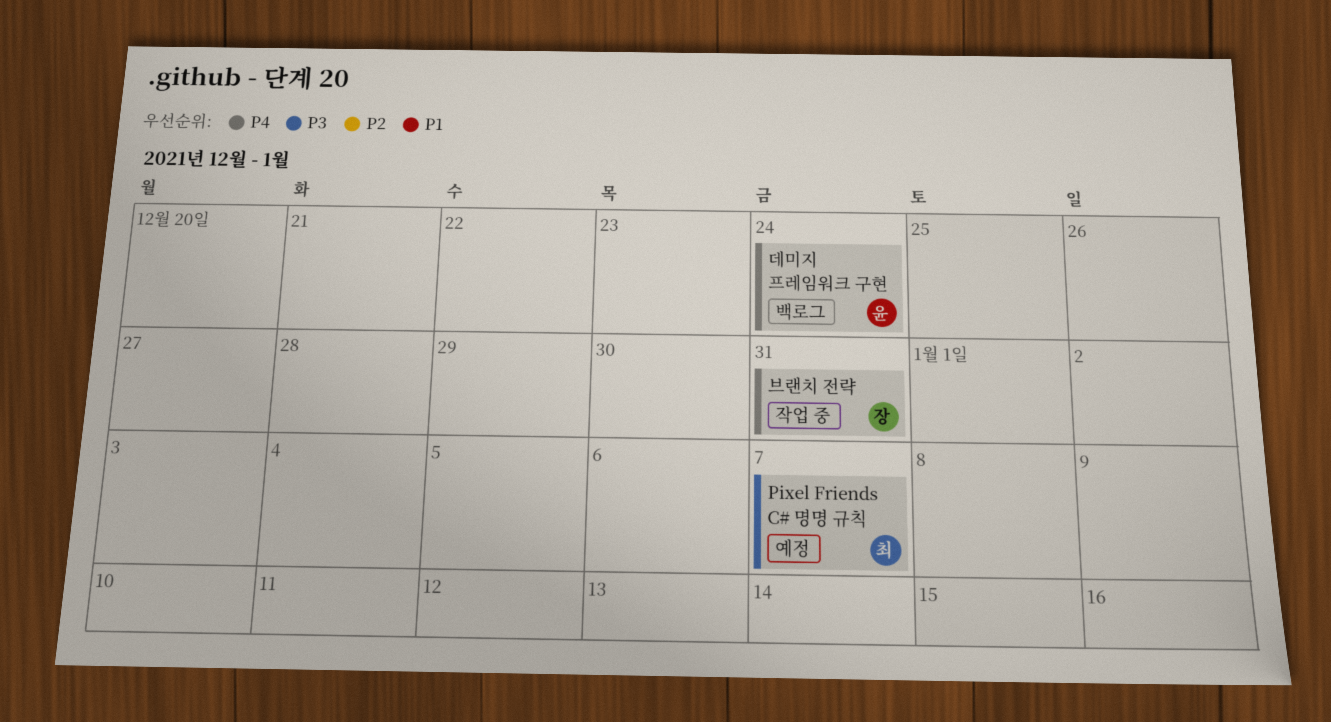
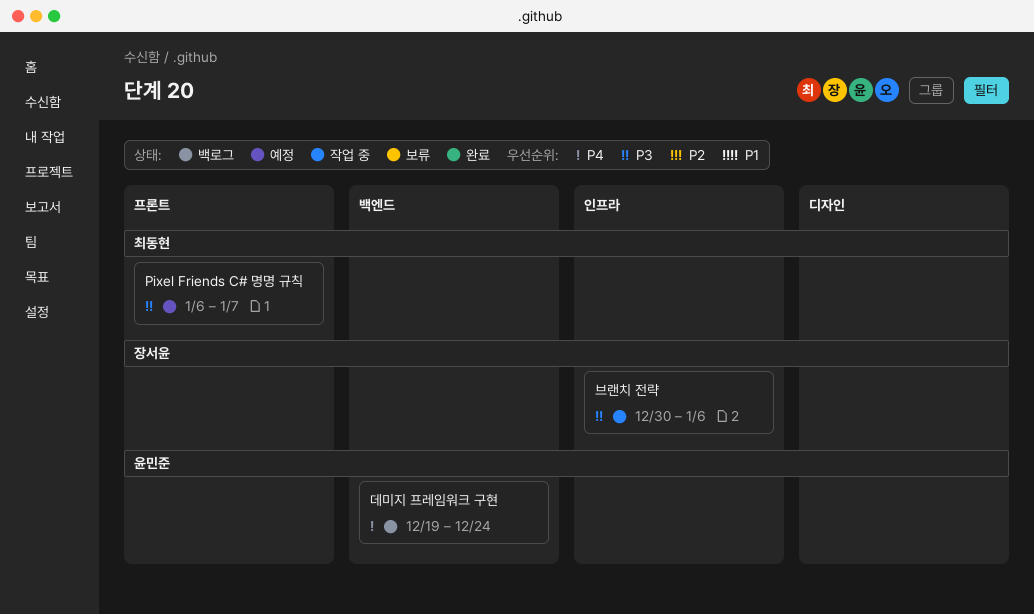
브랜치 전략, priority: P4 -> P3
브랜치 전략, due: Dec 31 -> Jan 6

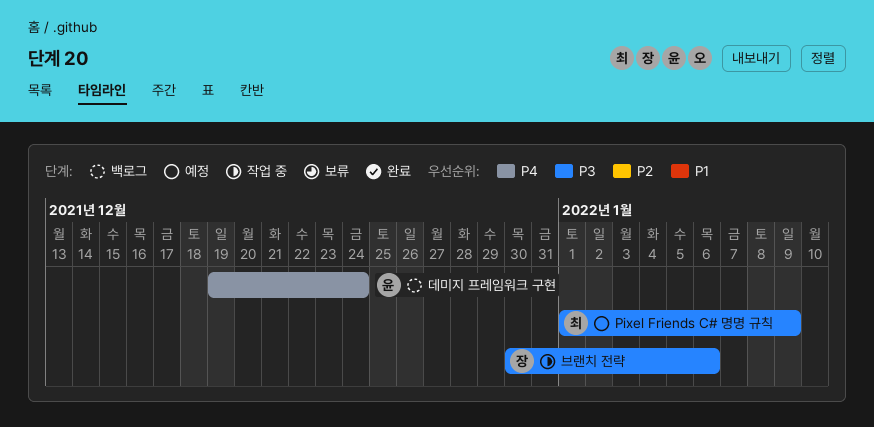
Pixel Friends C# 명명 규칙, start: Jan 6 -> Jan 1
Pixel Friends C# 명명 규칙, due: Jan 7 -> Jan 9

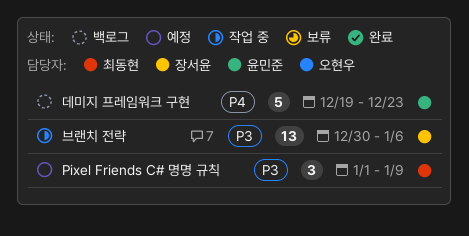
데미지 프레임워크 구현, due: Dec 24 -> Dec 23

